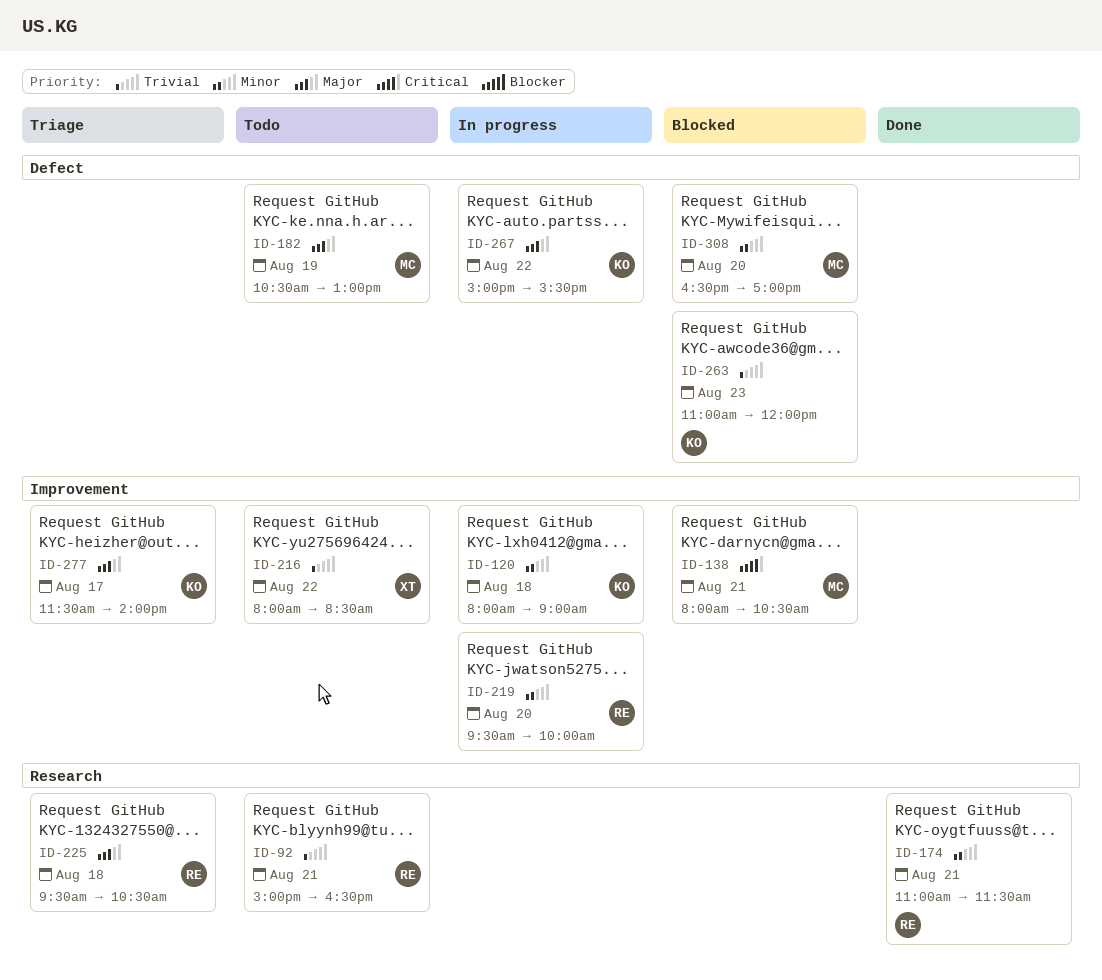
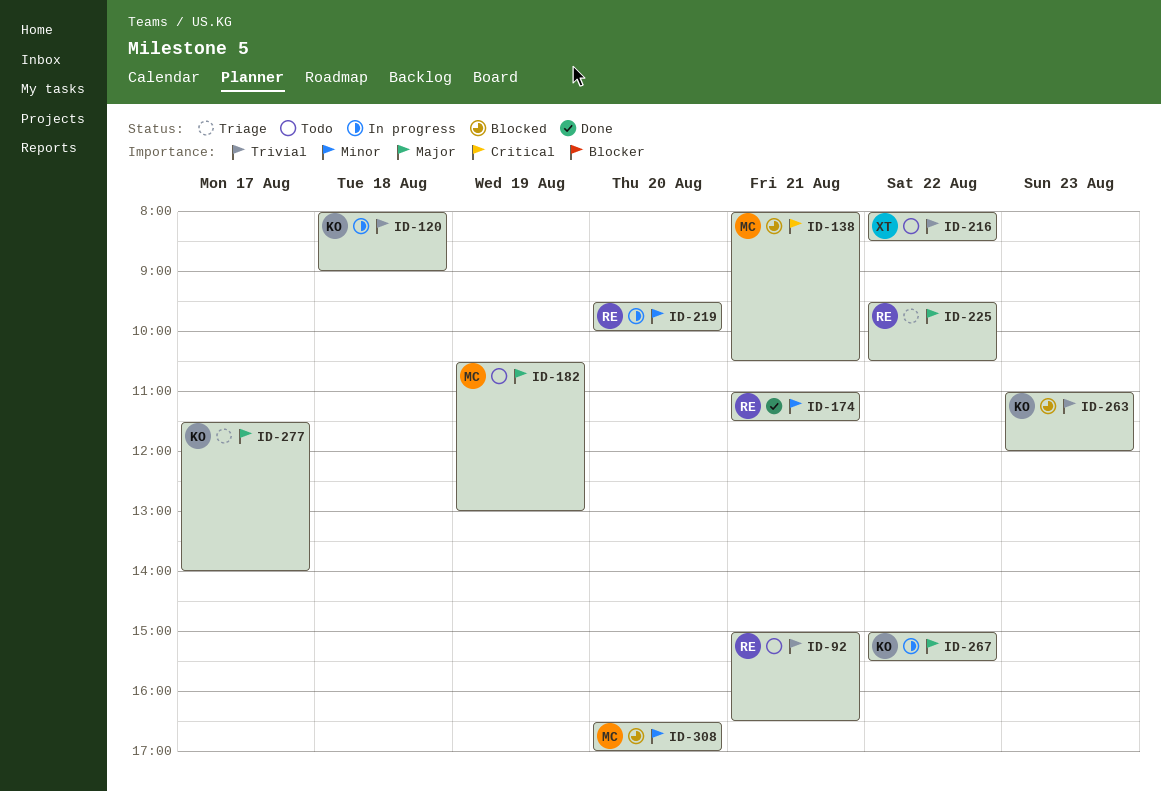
ID-120, priority: Minor -> Trivial
ID-225, day: Aug 18 -> Aug 22

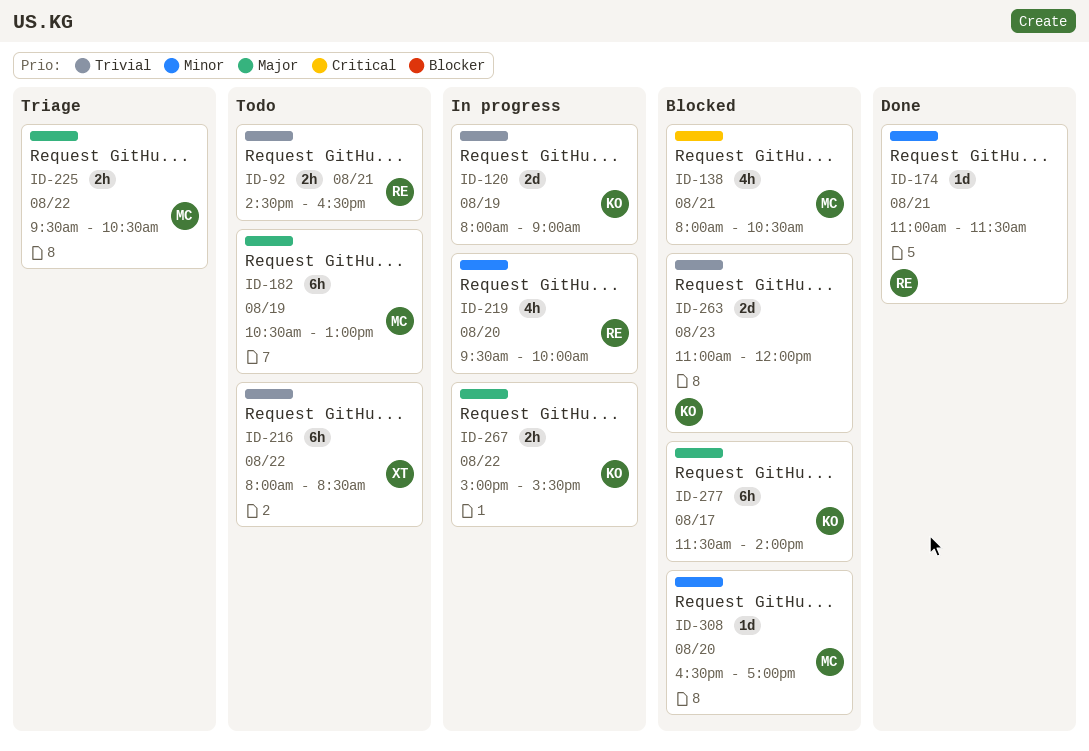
ID-92, begins: 15:00 -> 14:30
ID-120, day: Aug 18 -> Aug 19
ID-225, owner: RE -> MC
ID-277, status: Triage -> Blocked

